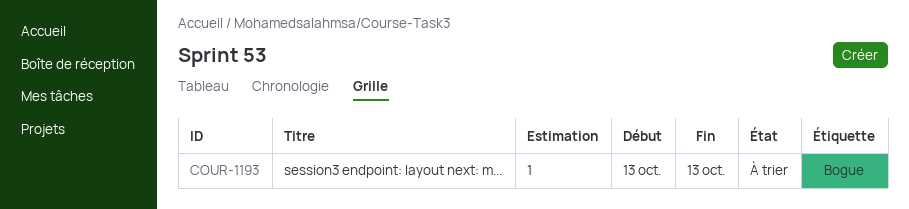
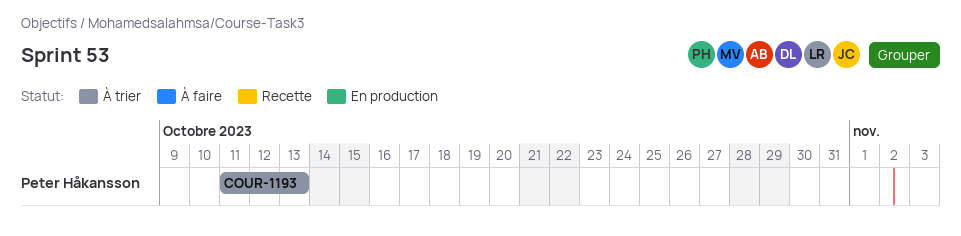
COUR-1193, start: Oct 13 -> Oct 11

